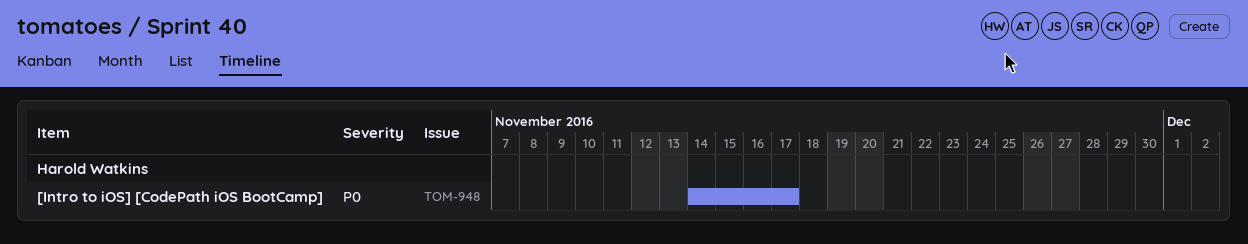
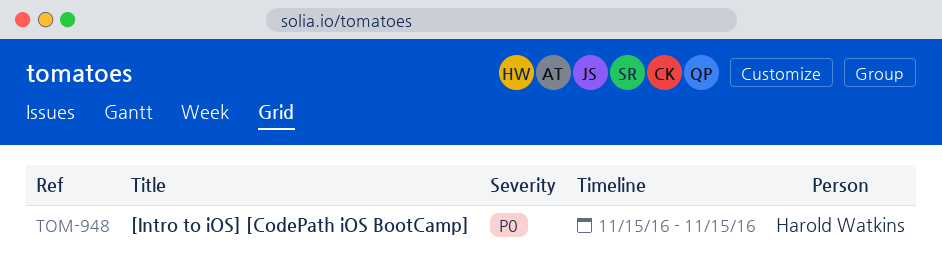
TOM-948, start: Nov 14 -> Nov 15
TOM-948, due: Nov 17 -> Nov 15

